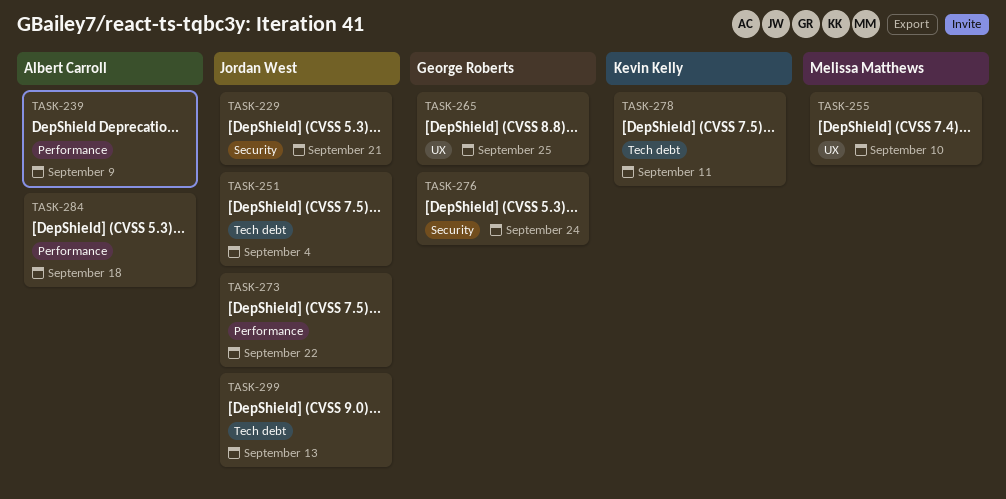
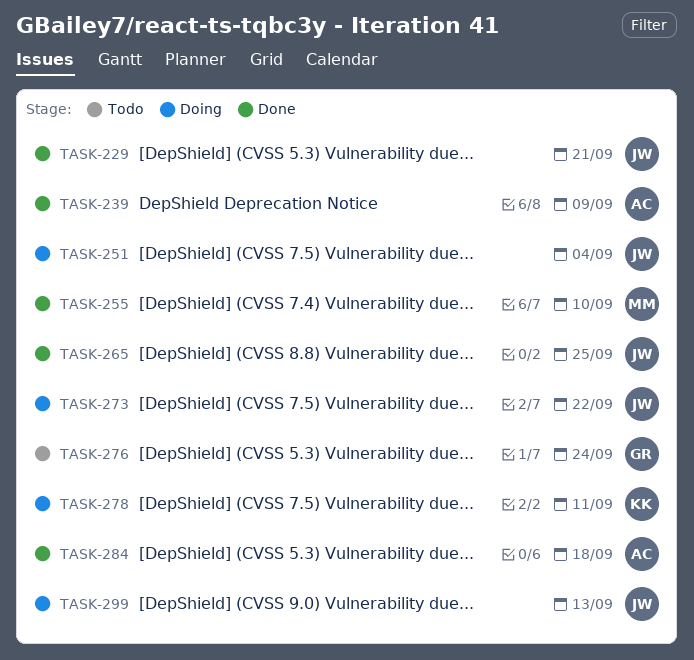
TASK-265, owner: George Roberts -> Jordan West

